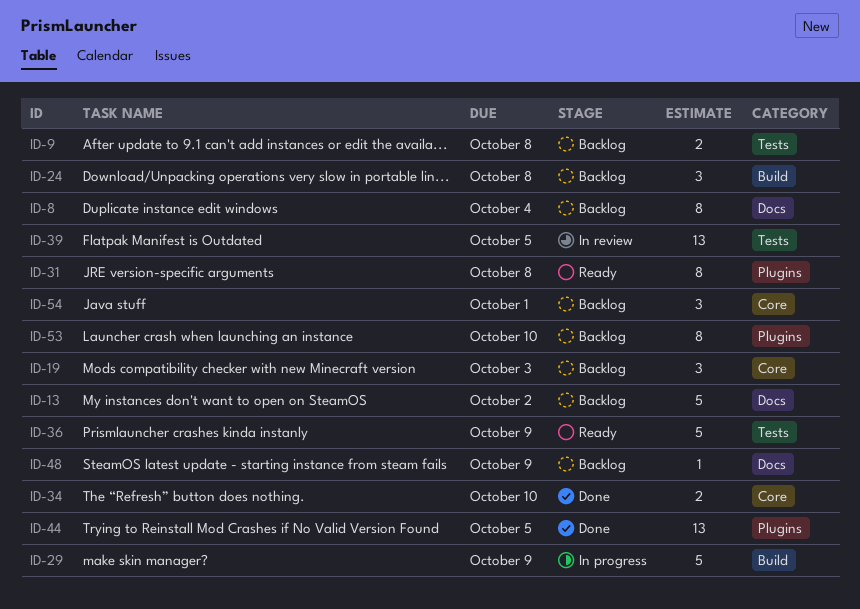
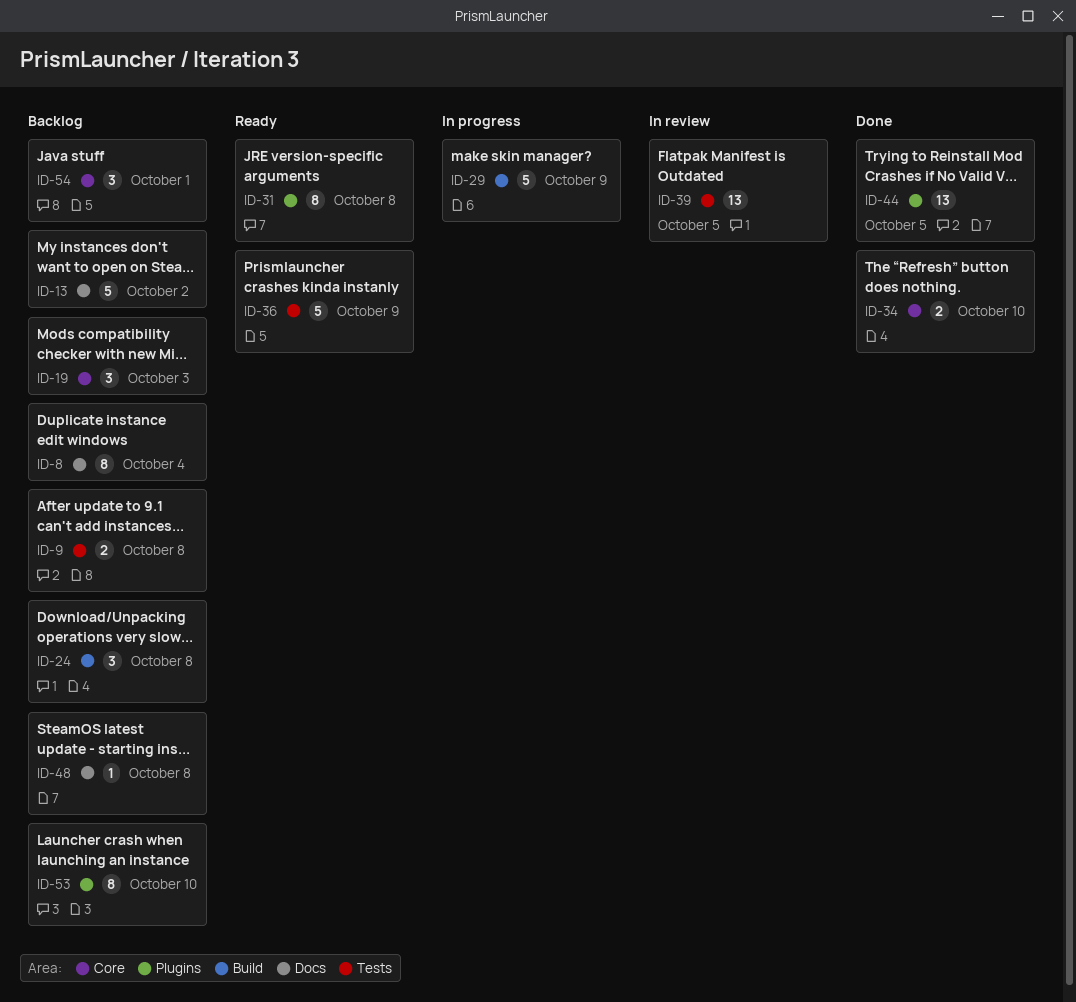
ID-48, due: Oct 9 -> Oct 8

